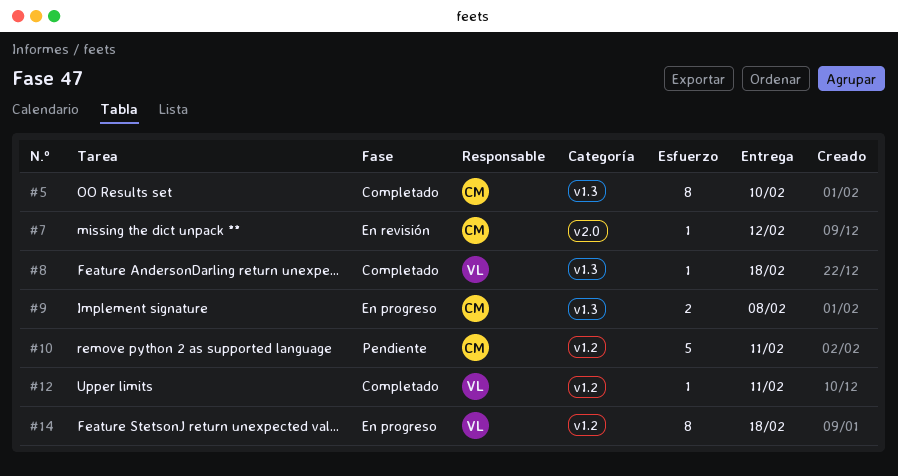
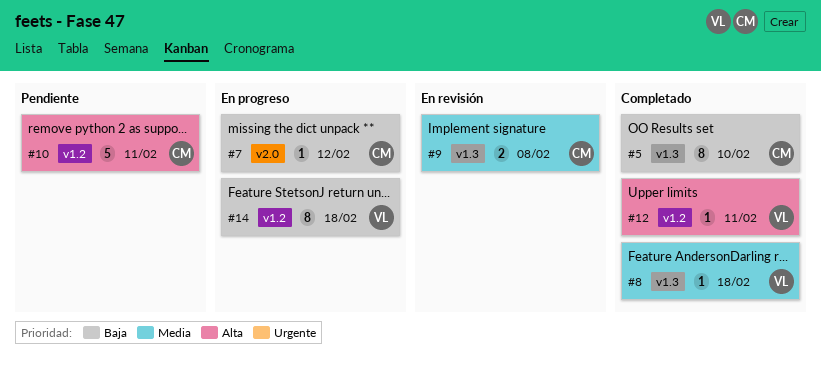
#7, status: En revisión -> En progreso
#9, status: En progreso -> En revisión

